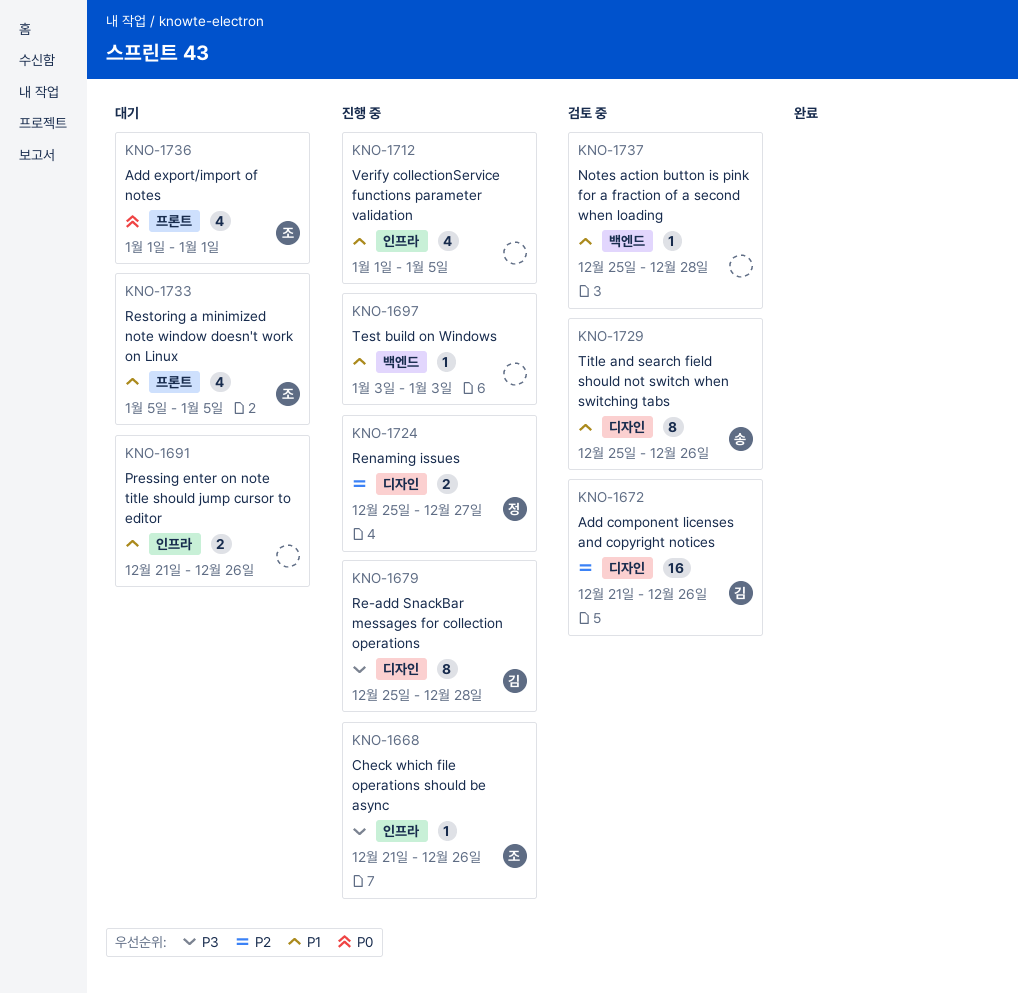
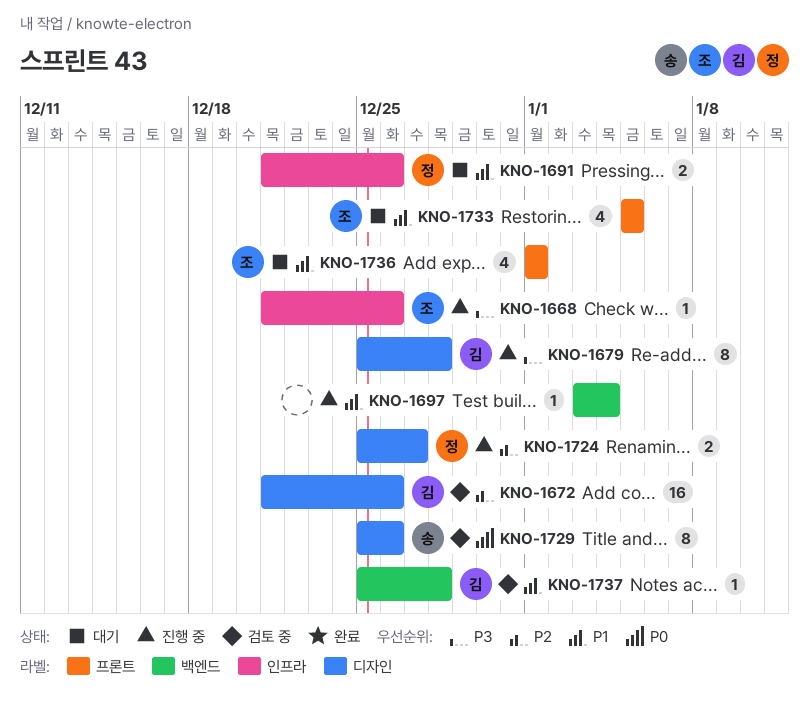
KNO-1691, owner: none -> 정
KNO-1697, due: Jan 3 -> Jan 4
KNO-1712: present -> none
KNO-1729, priority: P1 -> P0
KNO-1736, priority: P0 -> P1
KNO-1737, owner: none -> 김

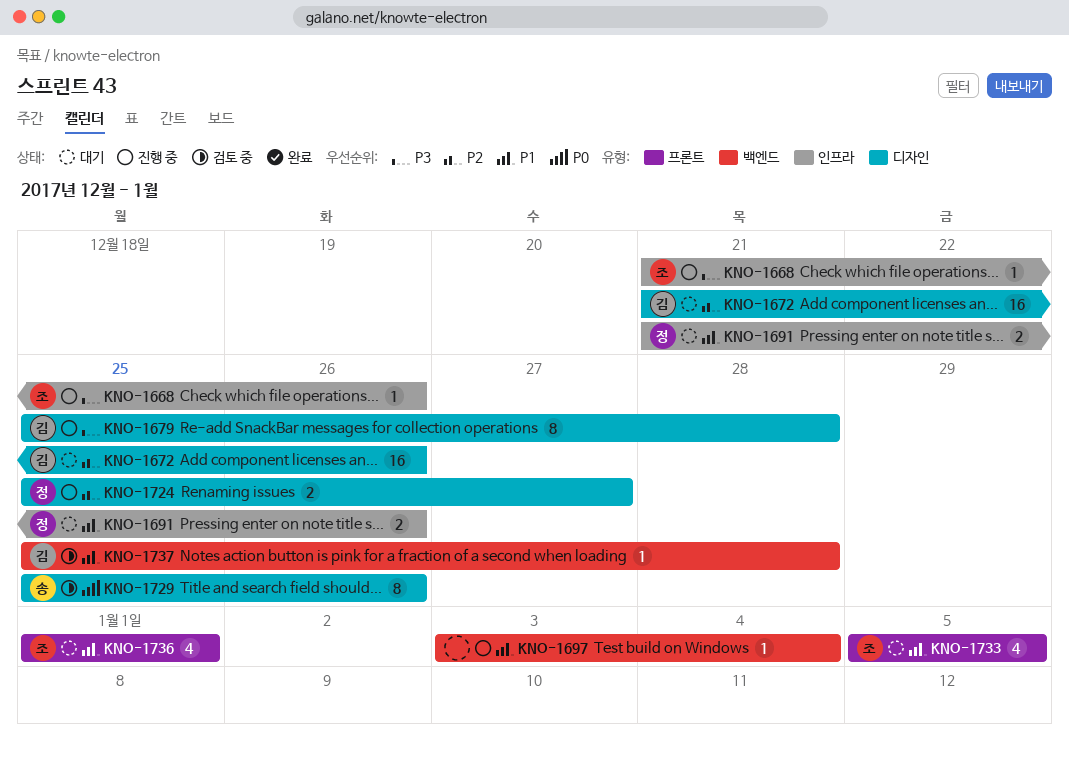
KNO-1672, status: 검토 중 -> 대기

